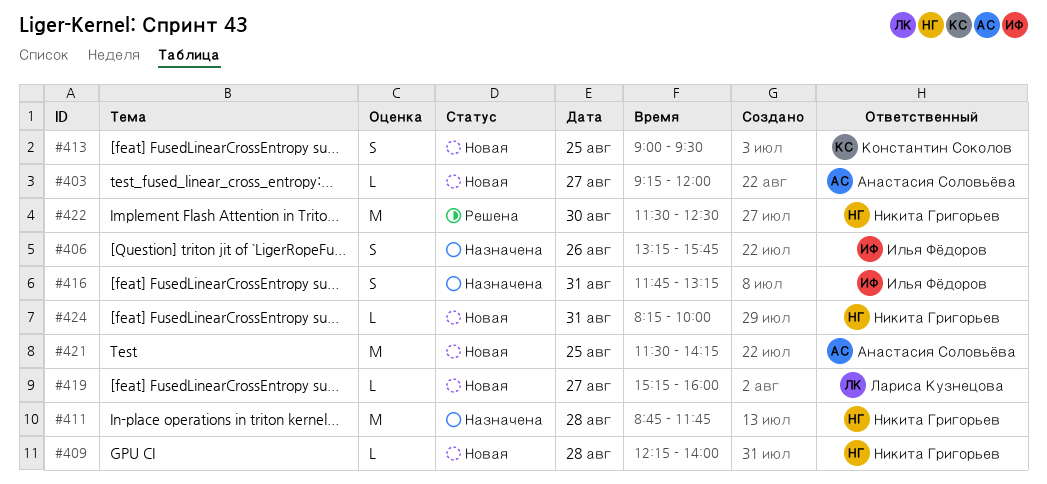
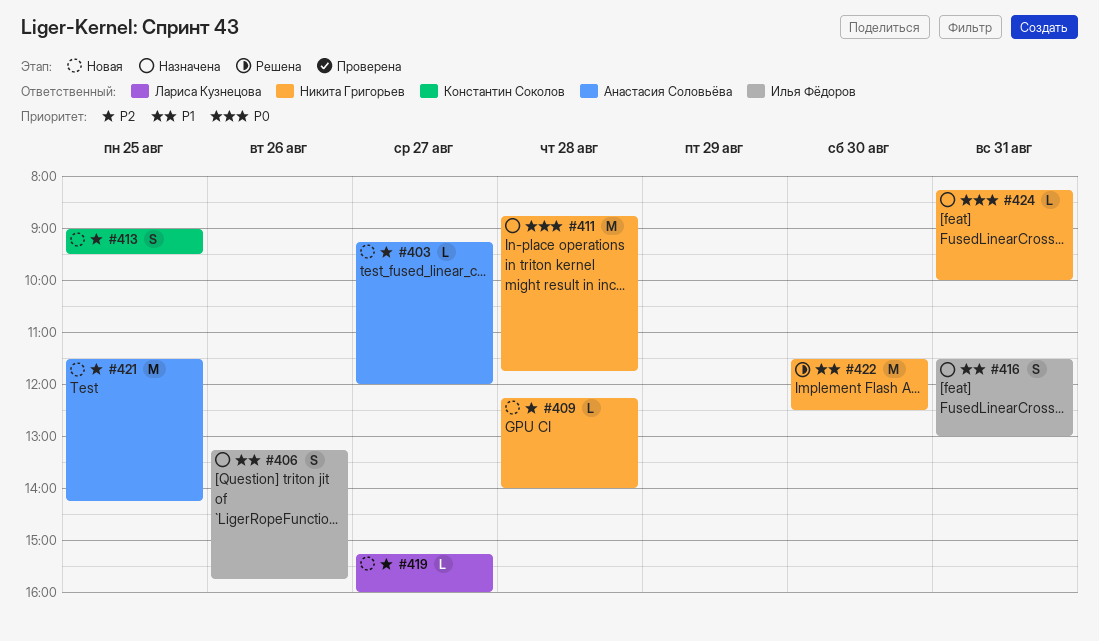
#416, begins: 11:45 -> 11:30
#416, ends: 13:15 -> 13:00
#424, status: Новая -> Назначена

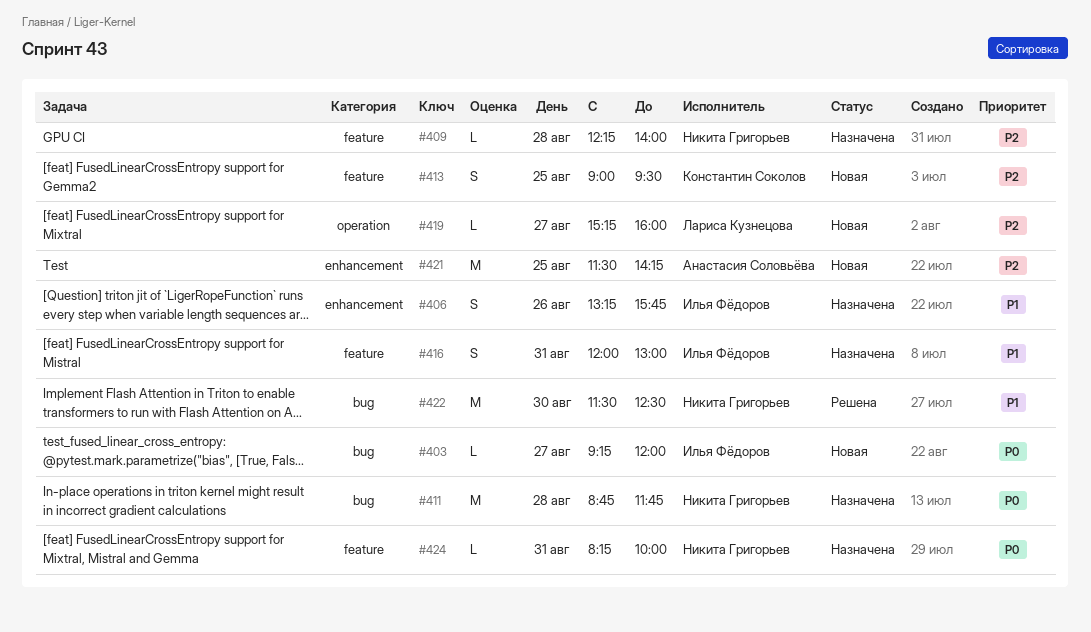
#403, owner: Анастасия Соловьёва -> Илья Фёдоров
#403, priority: P2 -> P0
#409, status: Новая -> Назначена
#416, begins: 11:30 -> 12:00

